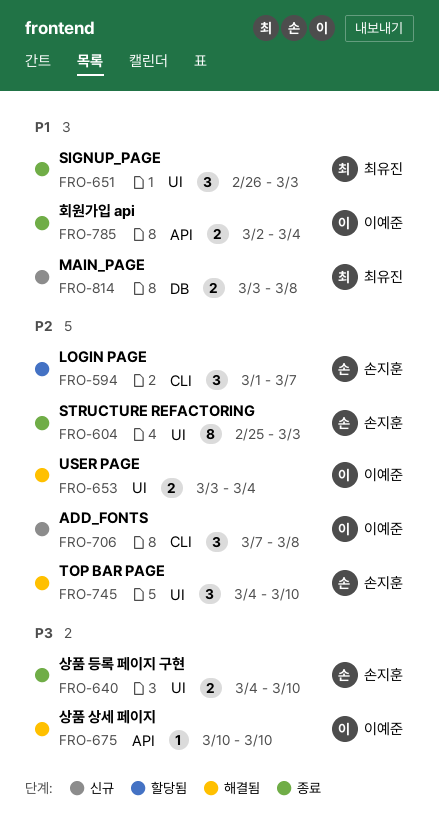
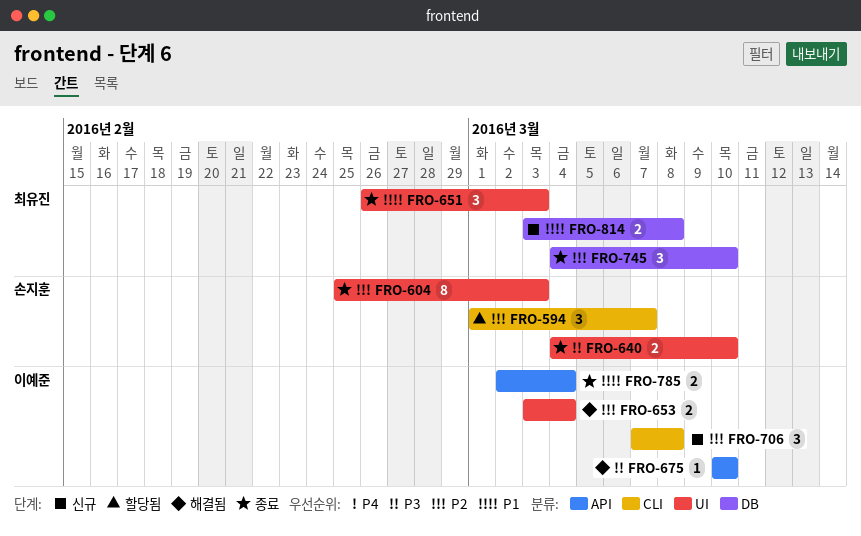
FRO-745, status: 해결됨 -> 종료
FRO-745, owner: 손지훈 -> 최유진
FRO-745, label: UI -> DB

